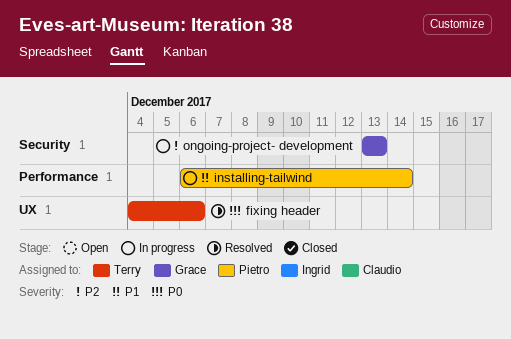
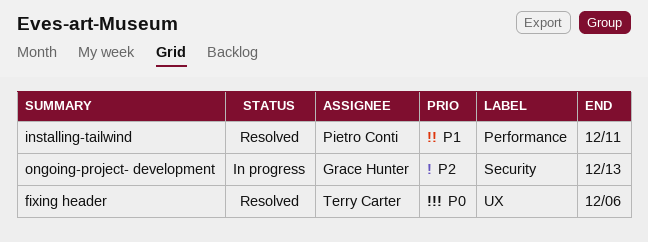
installing-tailwind, status: In progress -> Resolved
installing-tailwind, due: Dec 14 -> Dec 11

